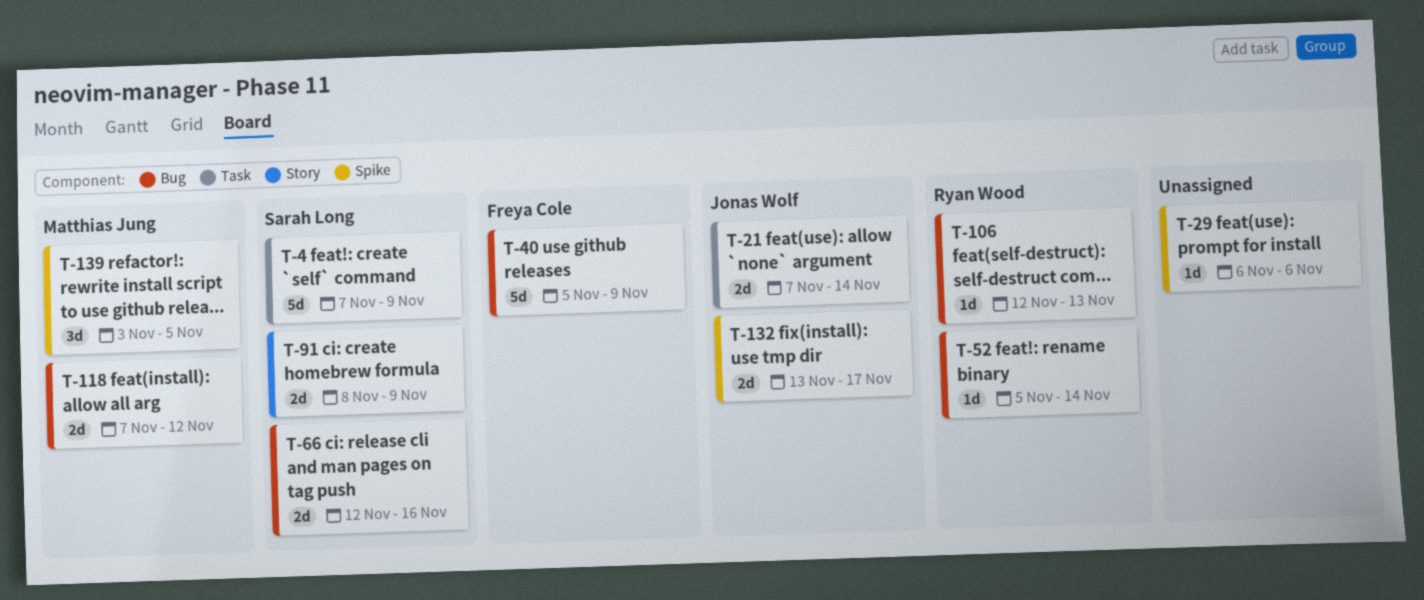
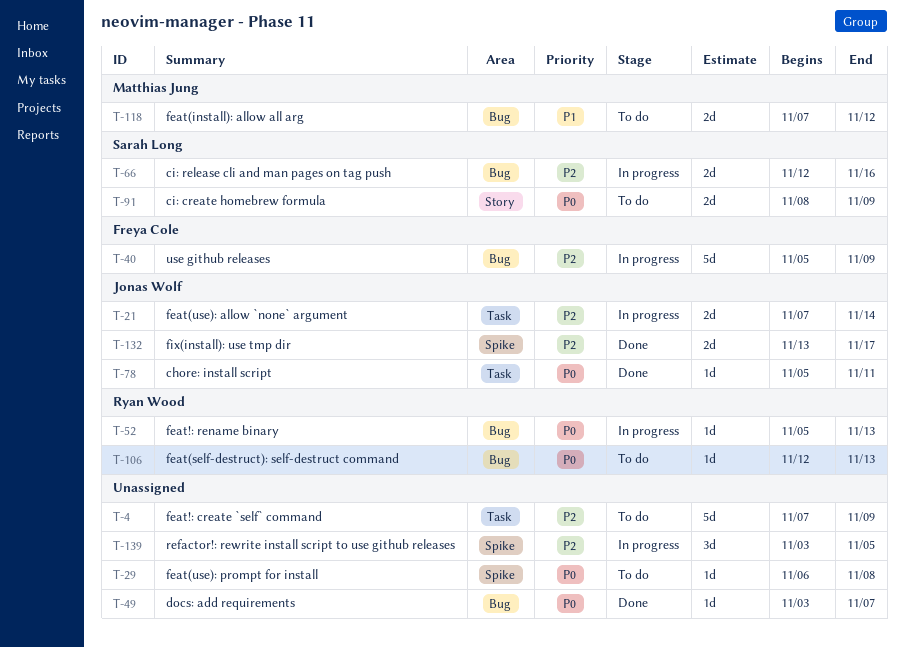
T-4, owner: Sarah Long -> none
T-29, due: Nov 6 -> Nov 8
T-49: none -> present
T-52, due: Nov 14 -> Nov 13
T-78: none -> present
T-139, owner: Matthias Jung -> none

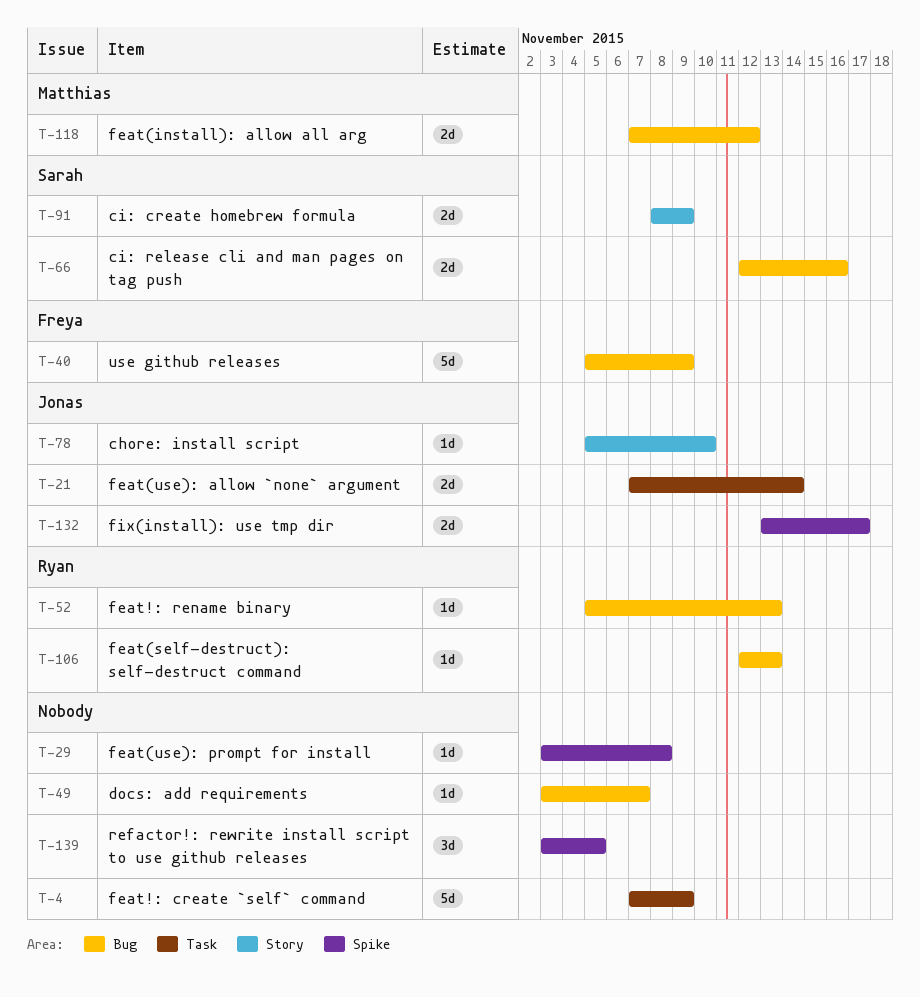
T-29, start: Nov 6 -> Nov 3
T-78, label: Task -> Story
T-78, due: Nov 11 -> Nov 10

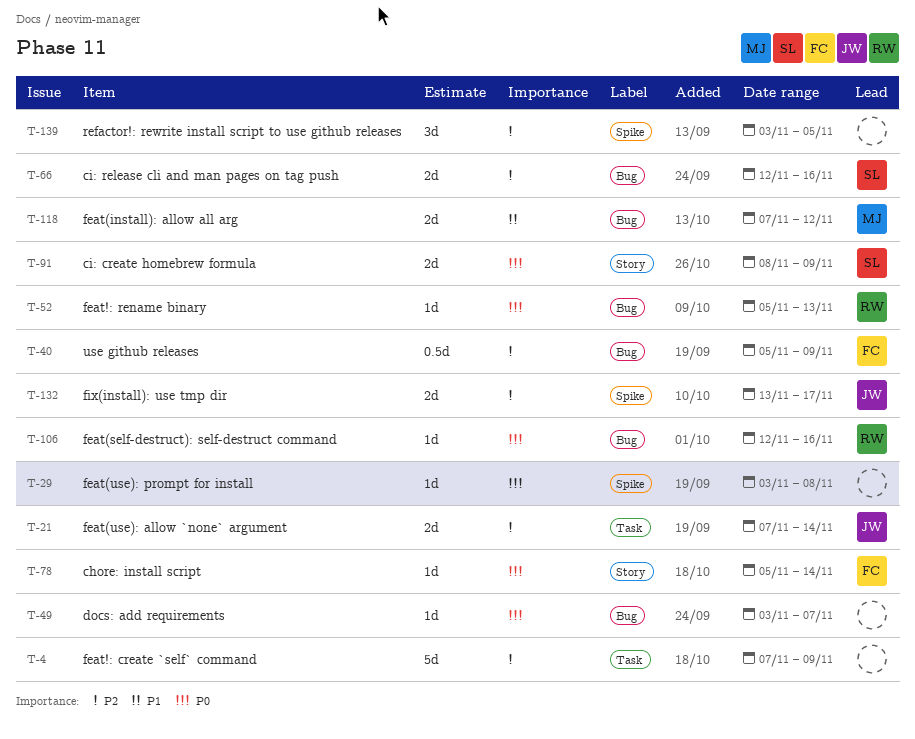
T-40, estimate: 5d -> 0.5d
T-78, owner: Jonas -> Freya
T-78, due: Nov 10 -> Nov 14
T-106, due: Nov 13 -> Nov 16

